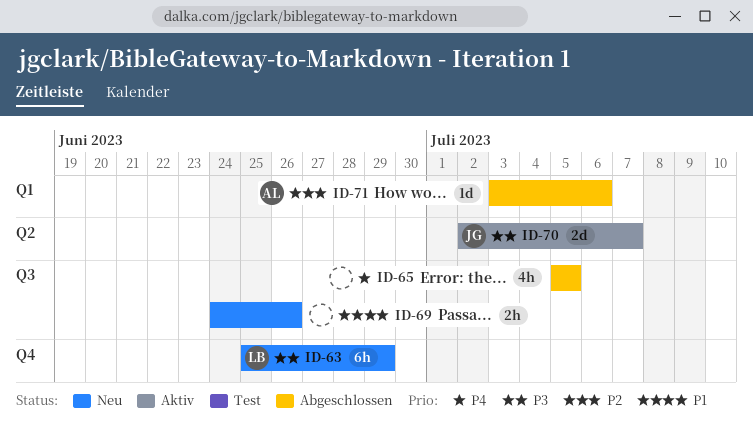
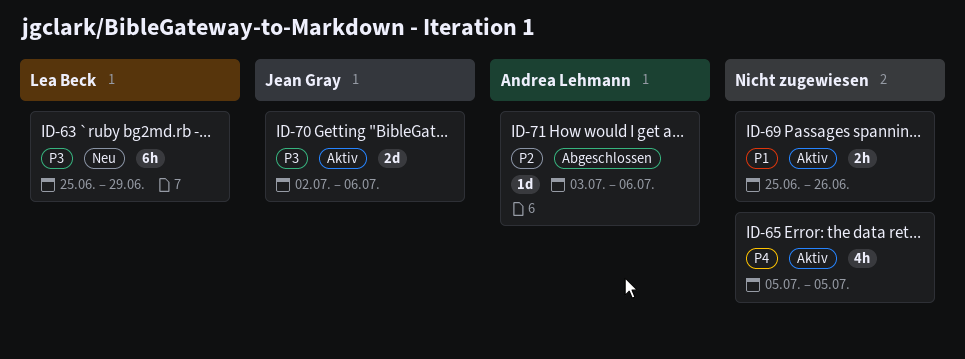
ID-65, status: Abgeschlossen -> Aktiv
ID-69, status: Neu -> Aktiv
ID-69, start: Jun 24 -> Jun 25
ID-70, due: Jul 7 -> Jul 6

